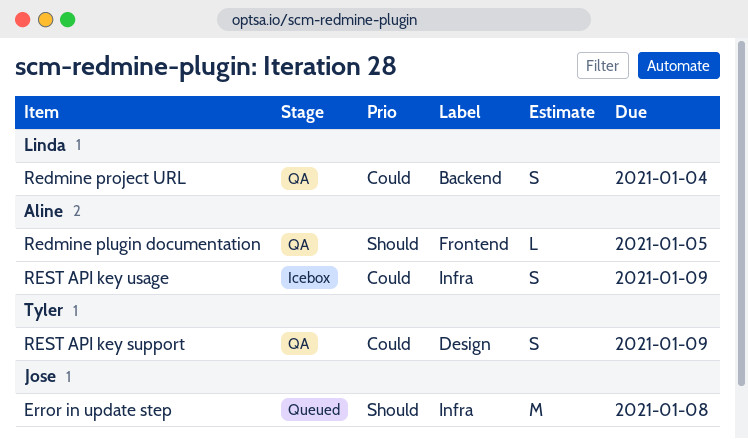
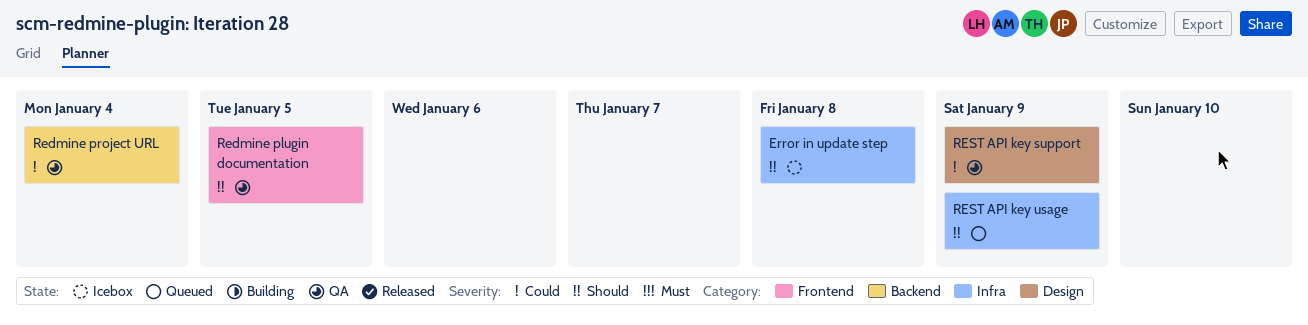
Error in update step, status: Queued -> Icebox
REST API key usage, status: Icebox -> Queued
REST API key usage, priority: Could -> Should

